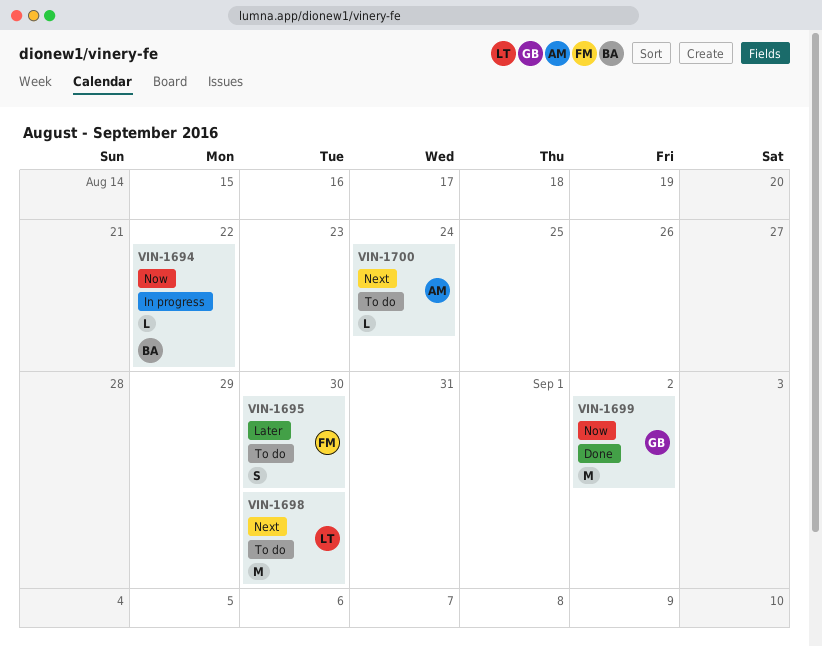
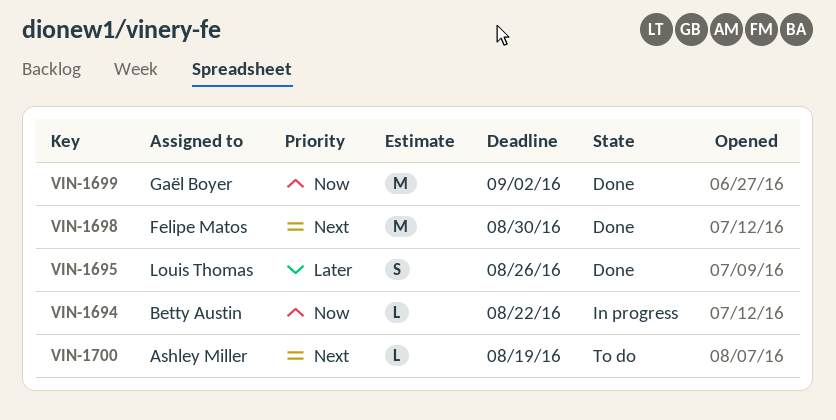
VIN-1695, status: To do -> Done
VIN-1695, owner: Felipe Matos -> Louis Thomas
VIN-1695, due: Aug 30 -> Aug 26
VIN-1698, status: To do -> Done
VIN-1698, owner: Louis Thomas -> Felipe Matos
VIN-1700, due: Aug 24 -> Aug 19

